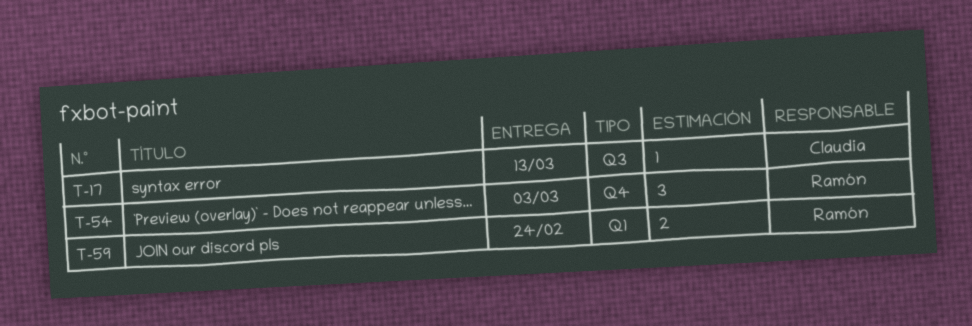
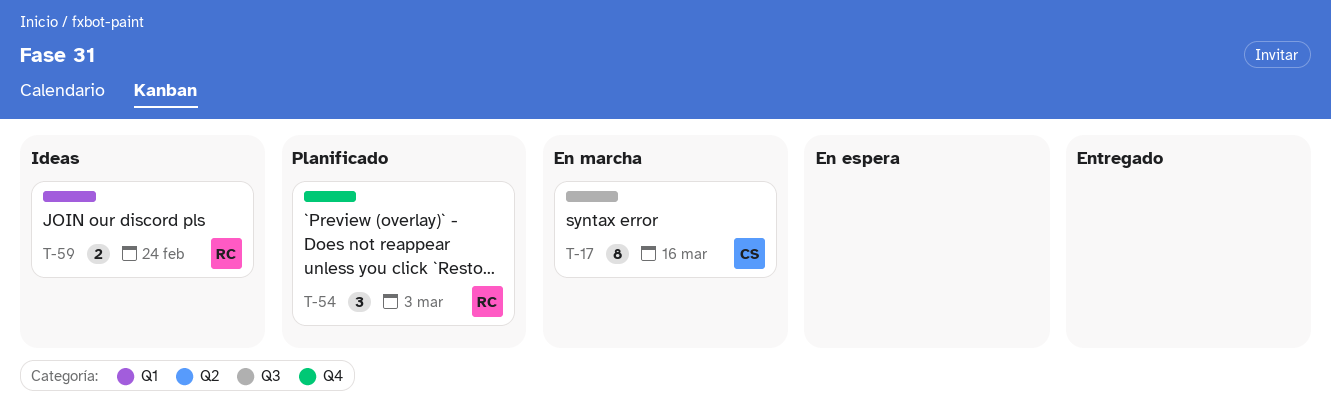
T-17, estimate: 1 -> 8
T-17, due: Mar 13 -> Mar 16

